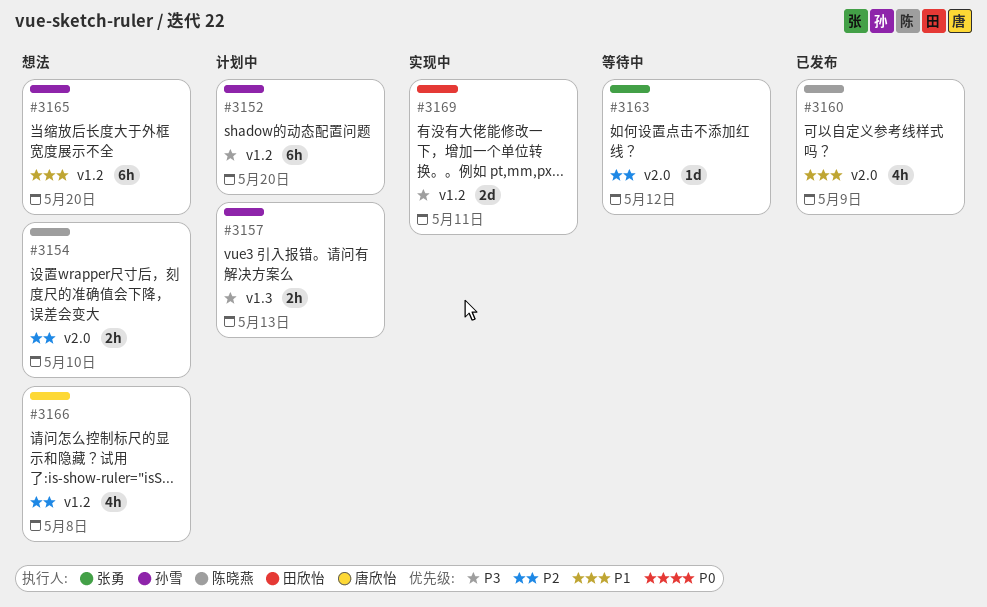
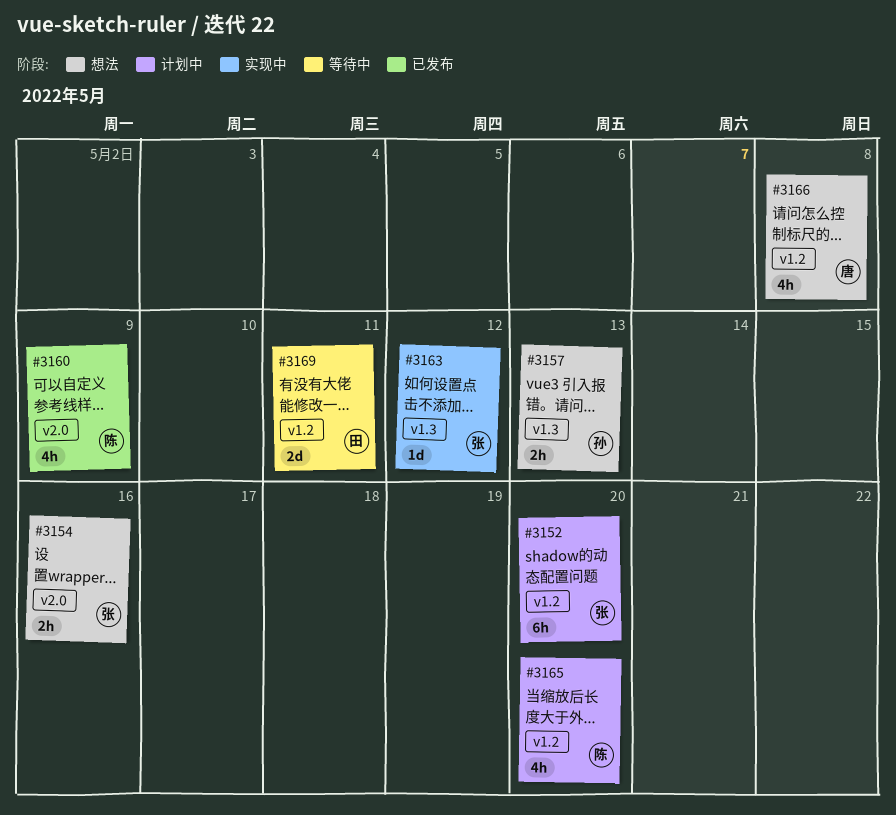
#3152, owner: 孙雪 -> 张勇
#3154, owner: 陈晓燕 -> 张勇
#3154, due: May 10 -> May 16
#3157, status: 计划中 -> 想法
#3163, status: 等待中 -> 实现中
#3163, label: v2.0 -> v1.3
#3165, status: 想法 -> 计划中
#3165, owner: 孙雪 -> 陈晓燕
#3165, estimate: 6h -> 4h
#3169, status: 实现中 -> 等待中

